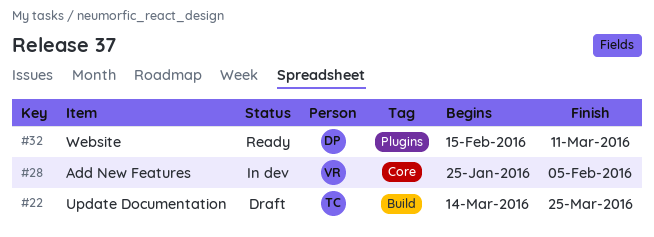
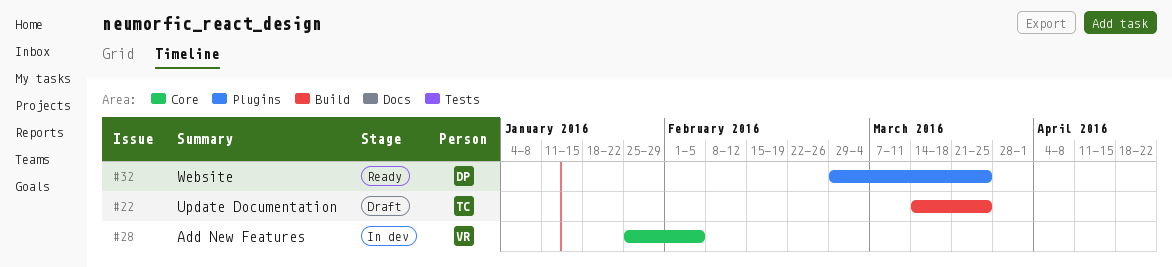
#32, start: Feb 15 -> Feb 29
#32, due: Mar 11 -> Mar 25

